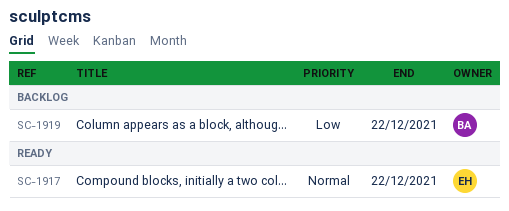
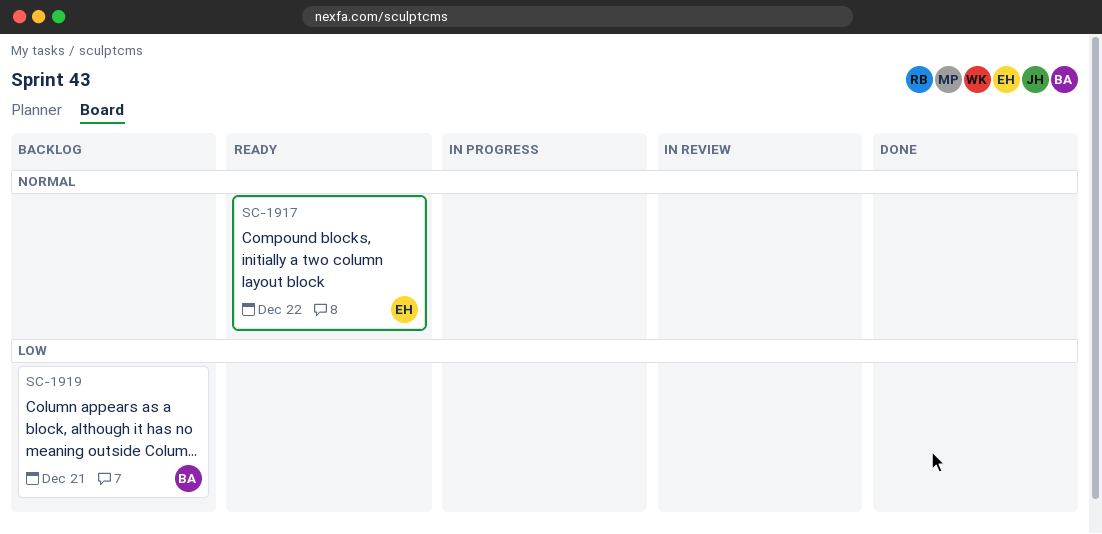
SC-1919, due: Dec 22 -> Dec 21

